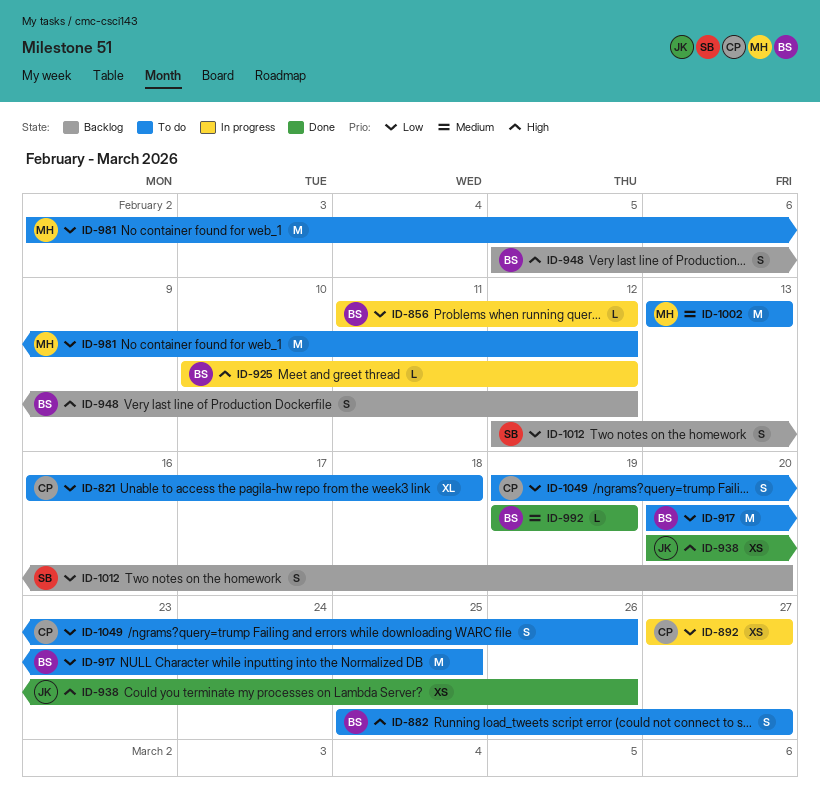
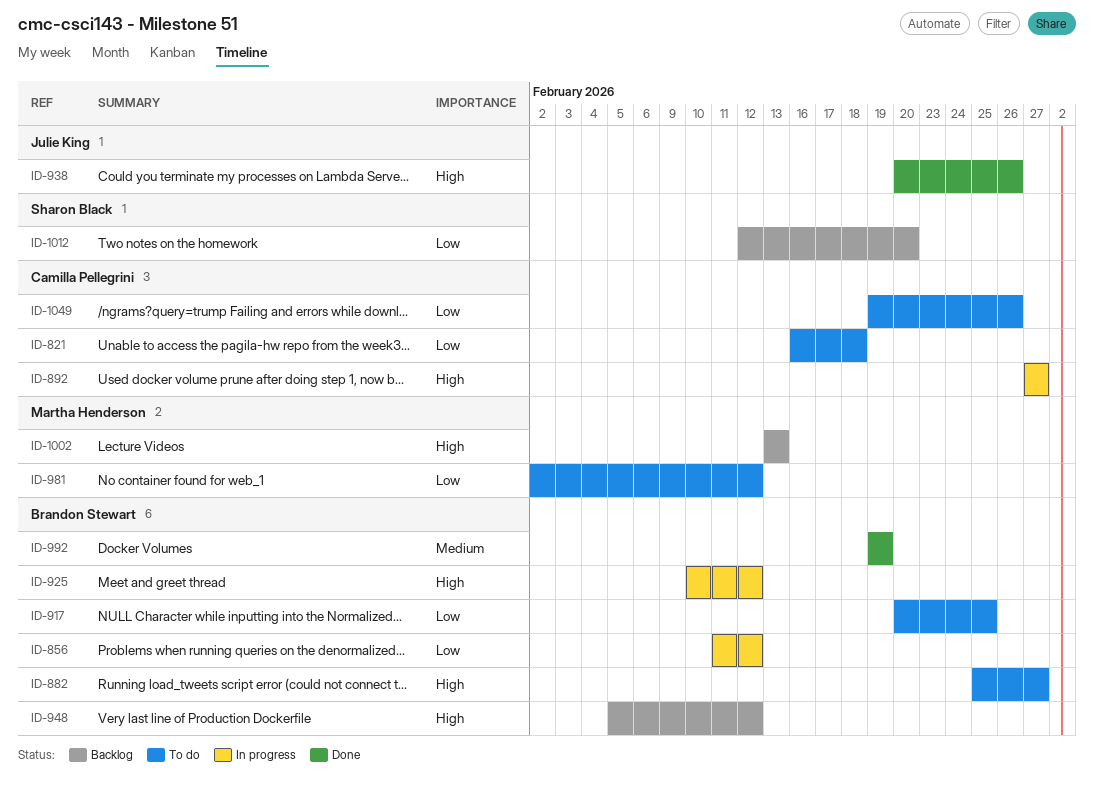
ID-892, priority: Low -> High
ID-1002, status: To do -> Backlog
ID-1002, priority: Medium -> High

